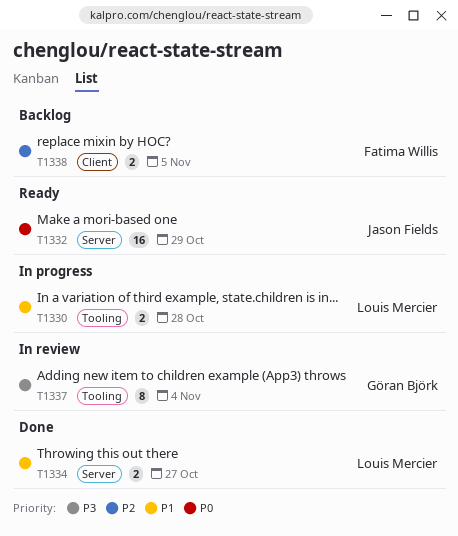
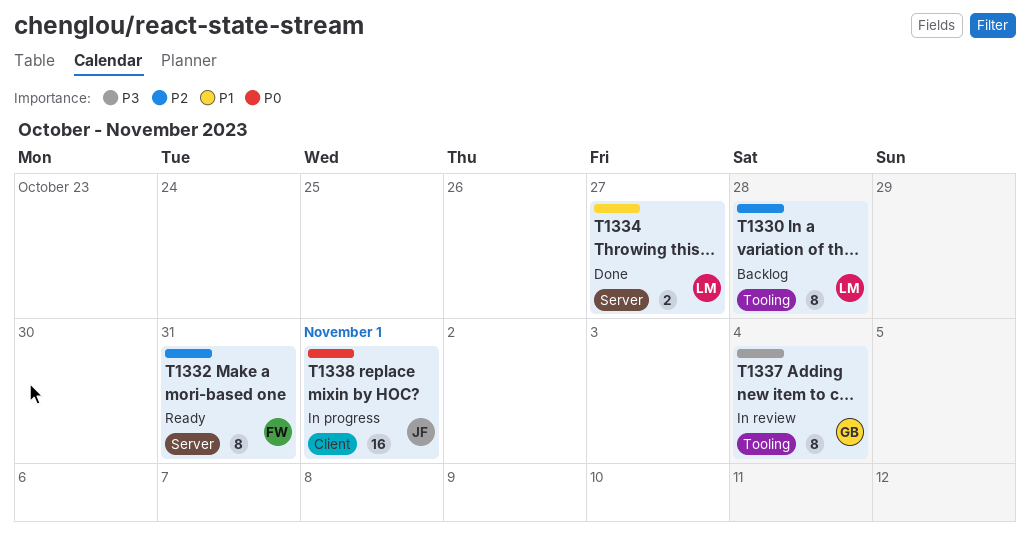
T1330, status: In progress -> Backlog
T1330, priority: P1 -> P2
T1330, estimate: 2 -> 8
T1332, owner: Jason Fields -> Fatima Willis
T1332, priority: P0 -> P2
T1332, estimate: 16 -> 8
T1332, due: Oct 29 -> Oct 31
T1338, status: Backlog -> In progress
T1338, owner: Fatima Willis -> Jason Fields
T1338, priority: P2 -> P0
T1338, estimate: 2 -> 16
T1338, due: Nov 5 -> Nov 1

